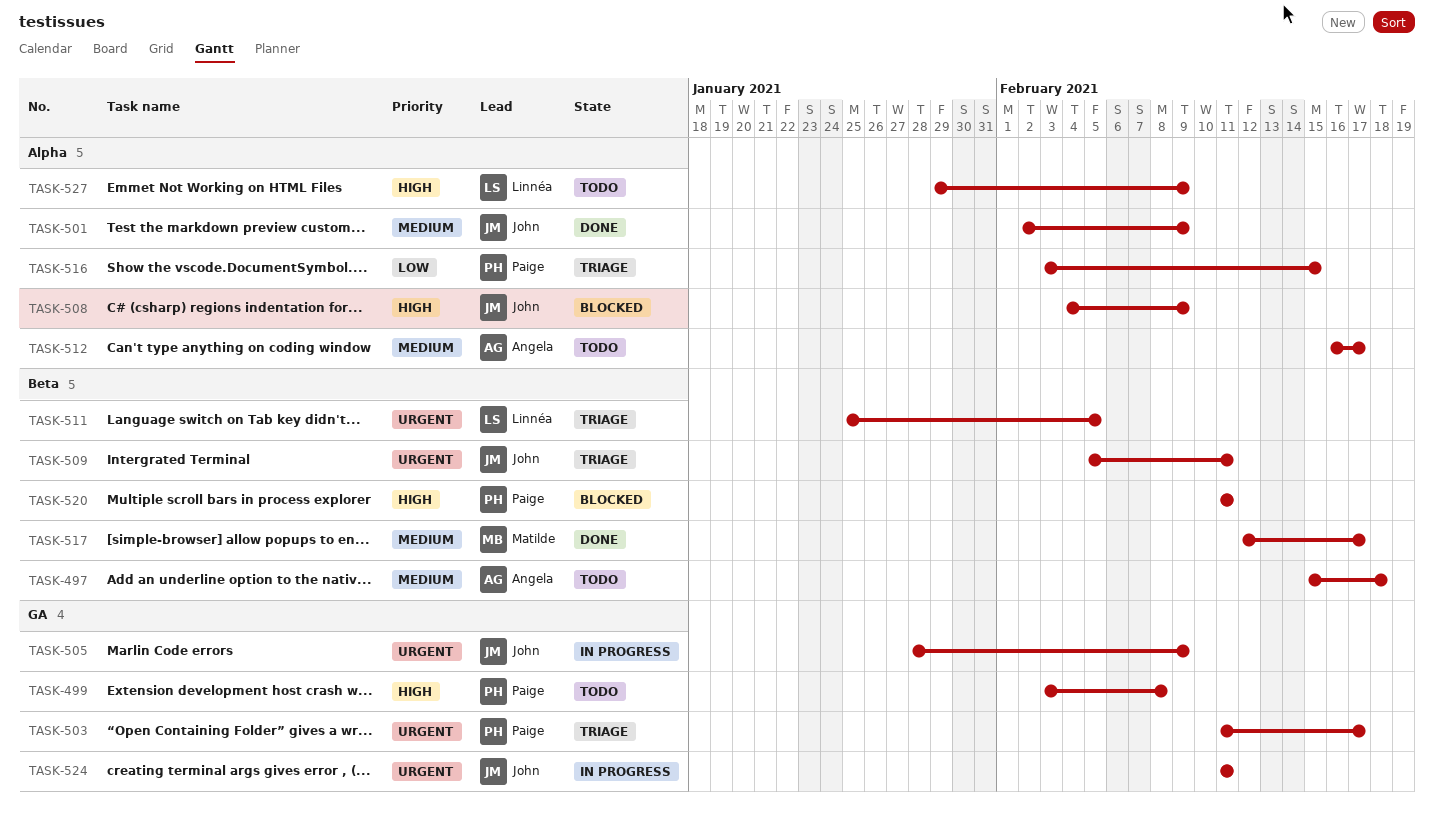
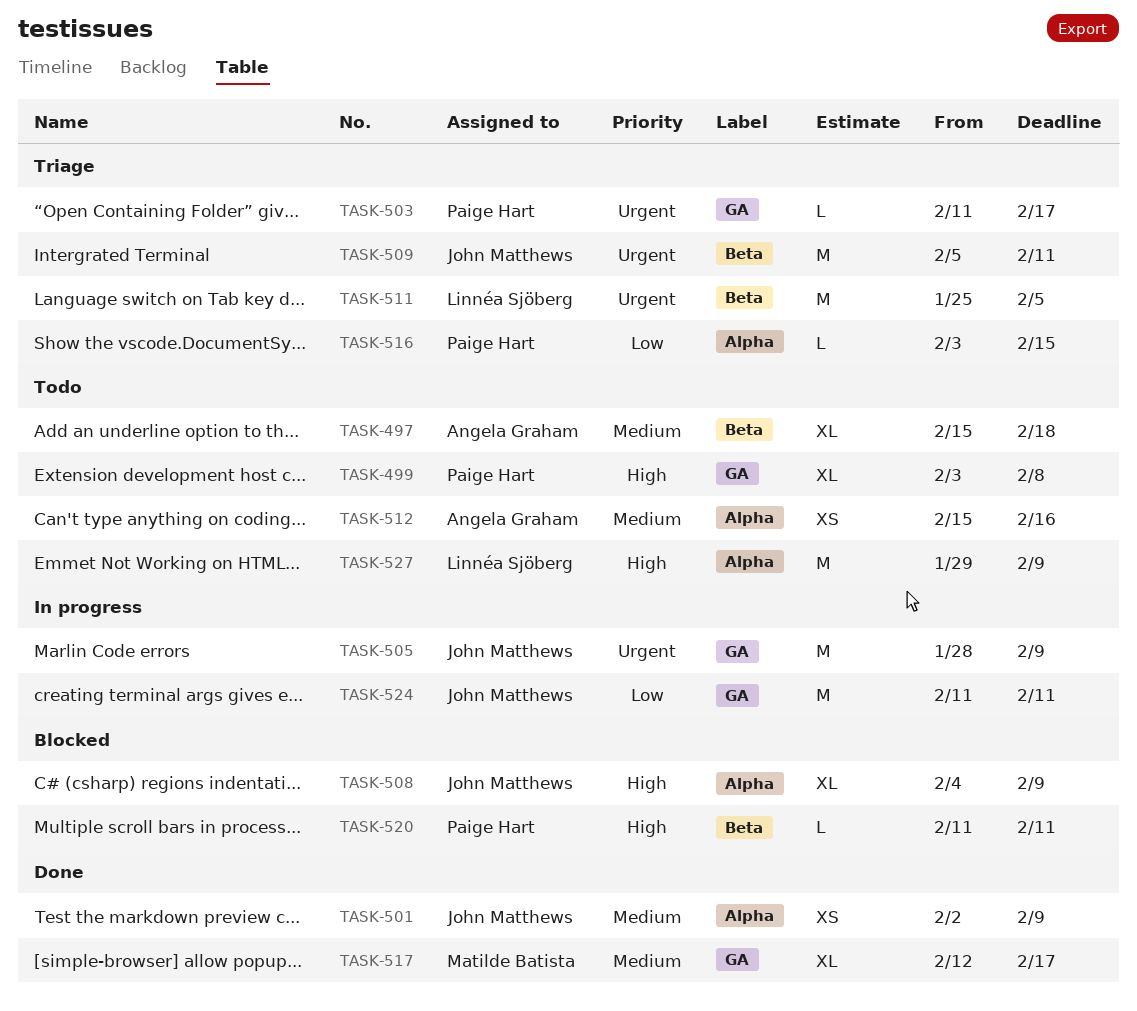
TASK-512, start: Feb 16 -> Feb 15
TASK-512, due: Feb 17 -> Feb 16
TASK-517, label: Beta -> GA
TASK-524, priority: Urgent -> Low

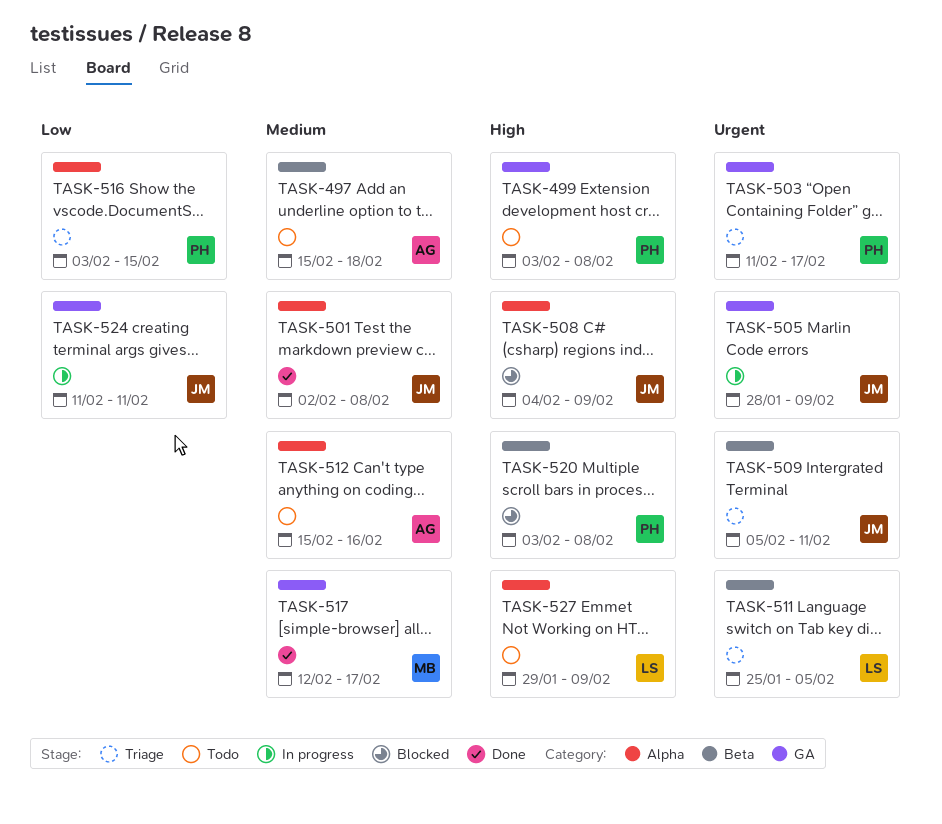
TASK-501, due: Feb 9 -> Feb 8
TASK-520, start: Feb 11 -> Feb 3
TASK-520, due: Feb 11 -> Feb 8

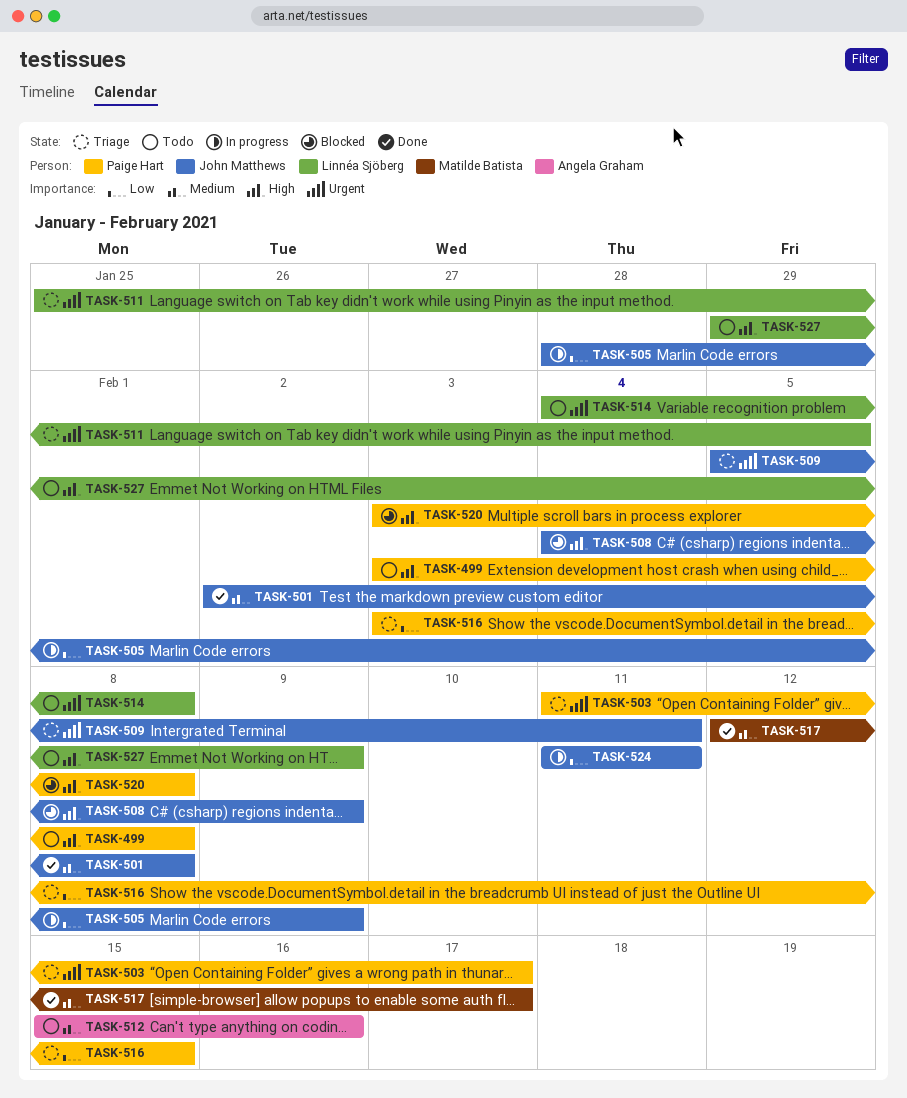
TASK-497: present -> none
TASK-505, priority: Urgent -> Low
TASK-514: none -> present

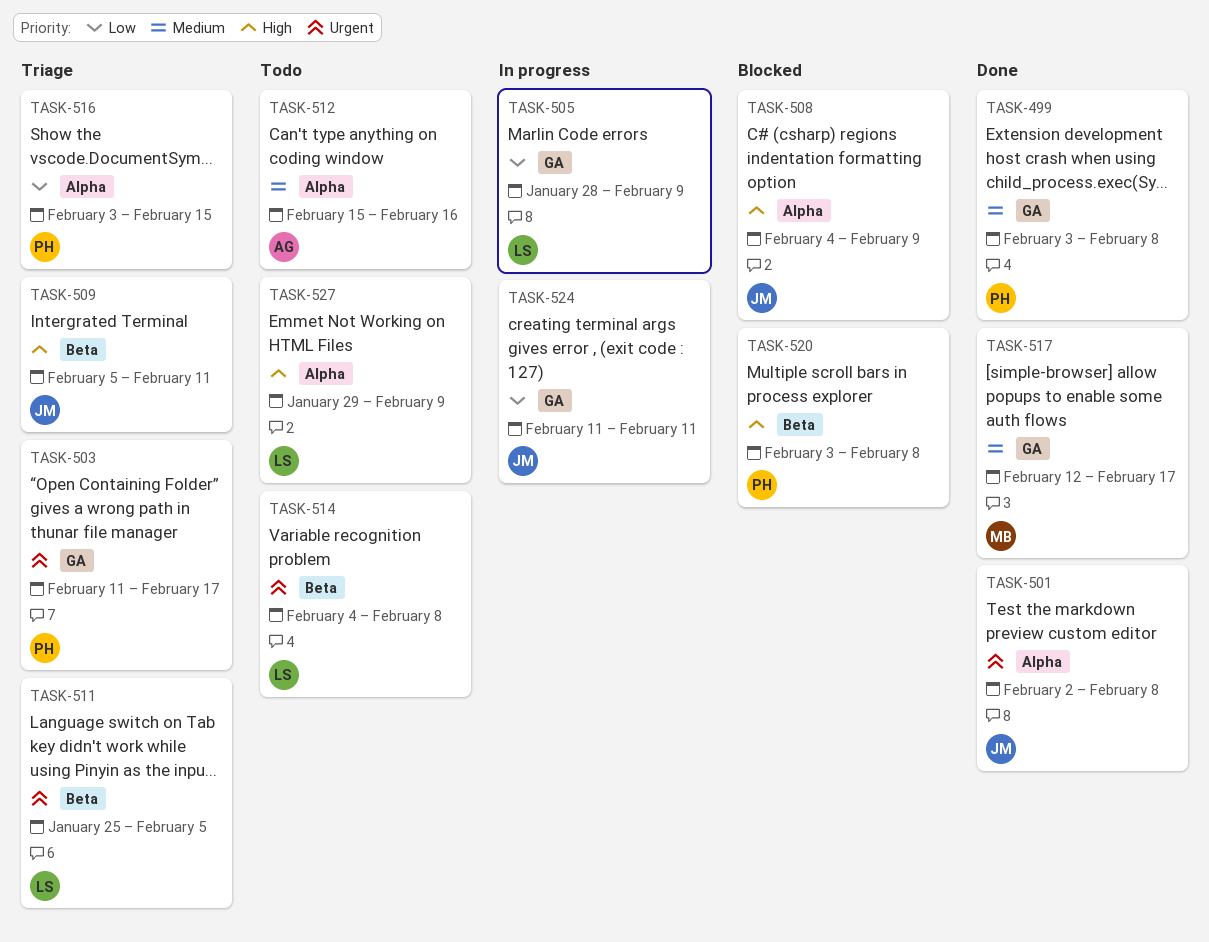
TASK-499, status: Todo -> Done
TASK-499, priority: High -> Medium
TASK-501, priority: Medium -> Urgent
TASK-505, owner: John Matthews -> Linnéa Sjöberg
TASK-509, priority: Urgent -> High

